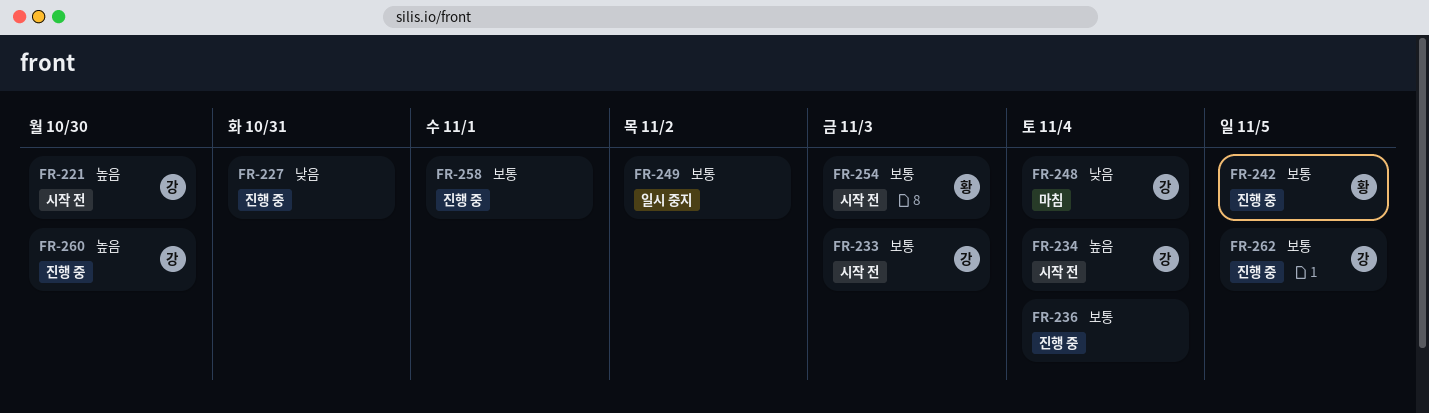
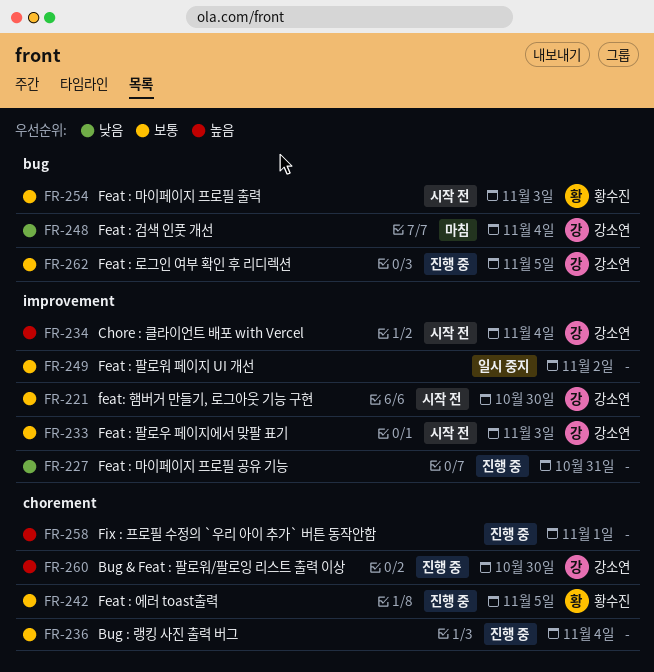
FR-221, priority: 높음 -> 보통
FR-258, priority: 보통 -> 높음

